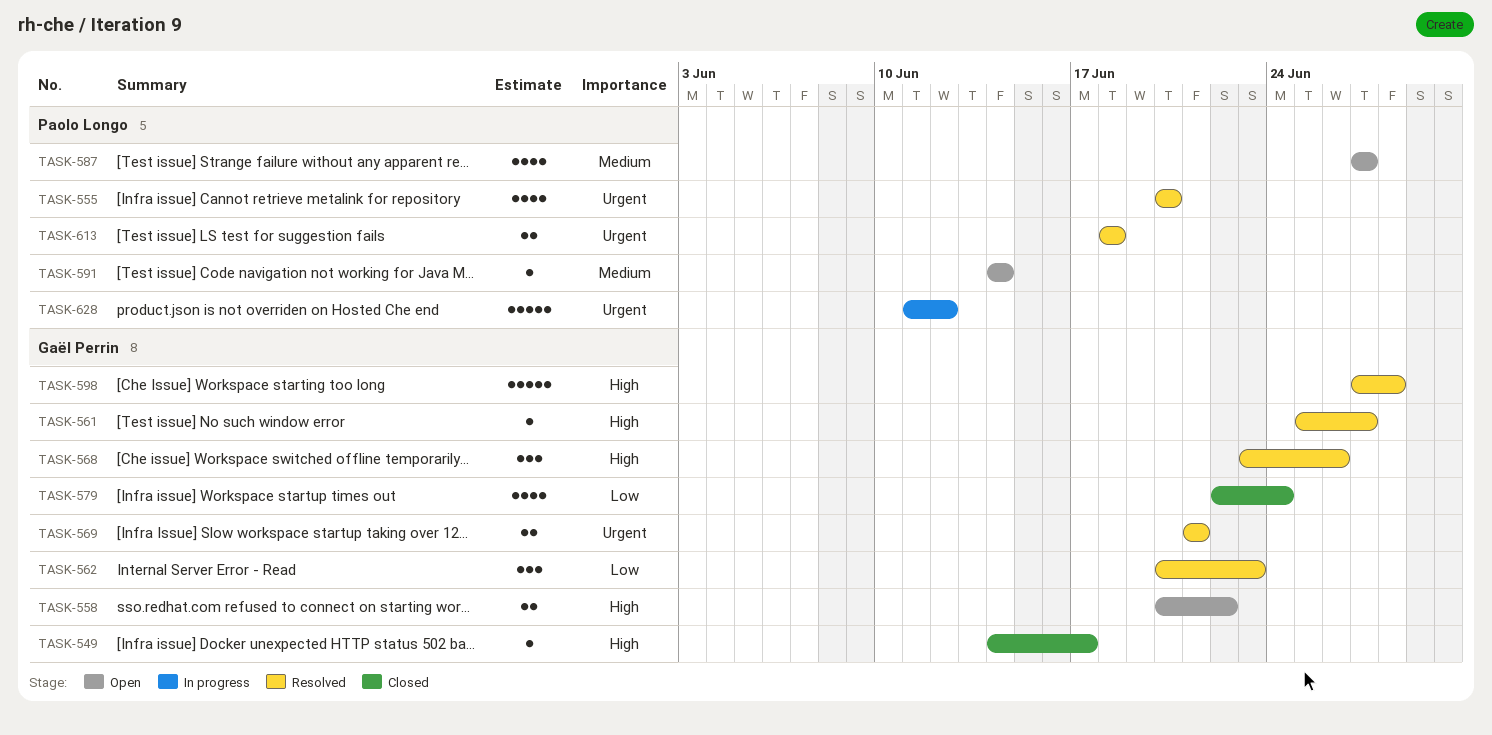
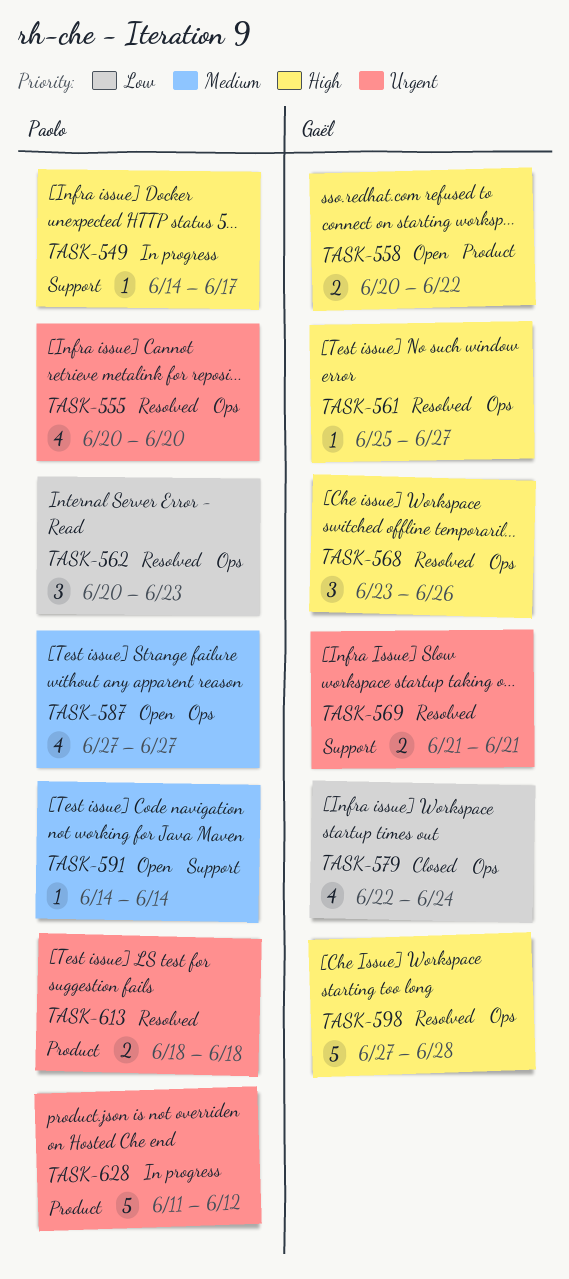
TASK-549, status: Closed -> In progress
TASK-549, owner: Gaël Perrin -> Paolo Longo
TASK-562, owner: Gaël Perrin -> Paolo Longo

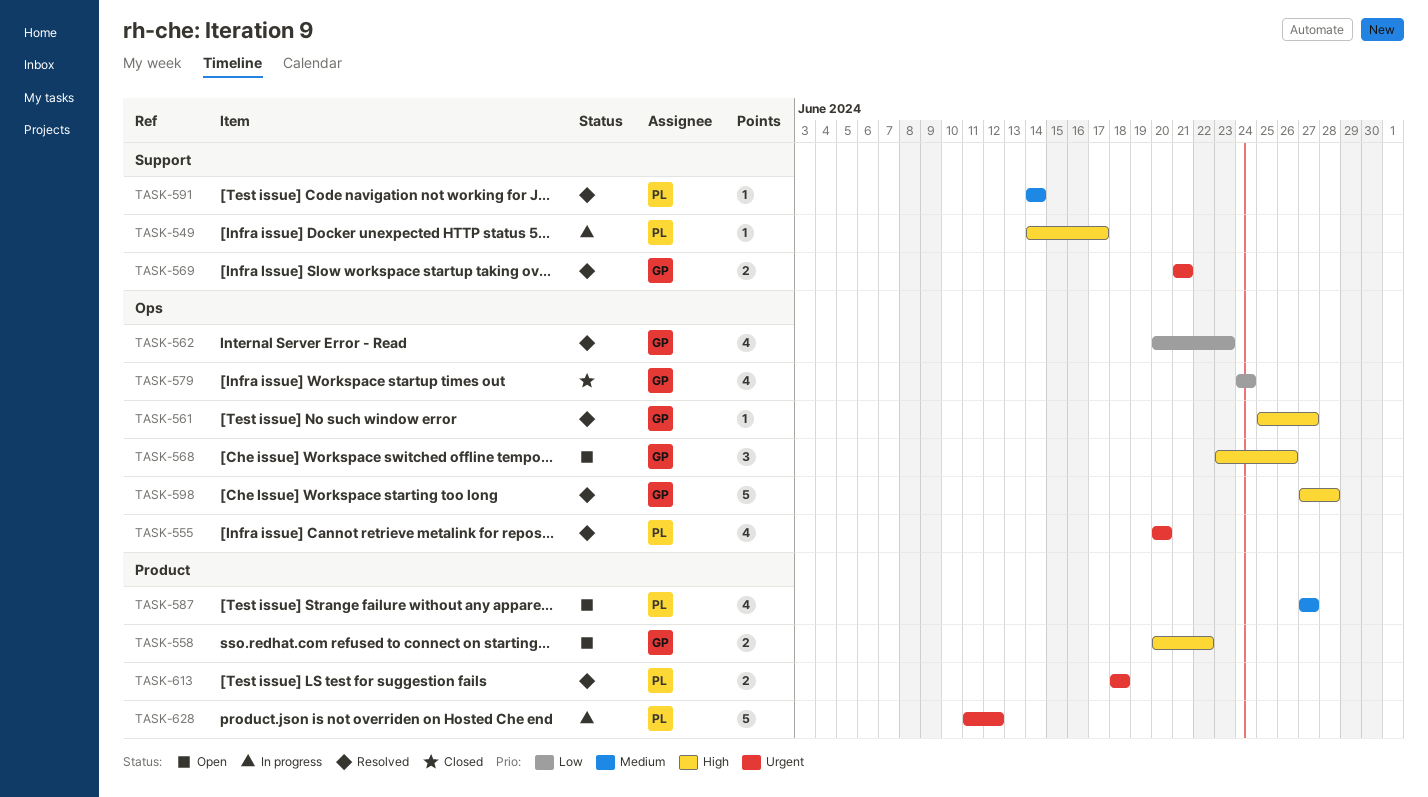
TASK-562, owner: Paolo -> Gaël
TASK-562, estimate: 3 -> 4
TASK-568, status: Resolved -> Open
TASK-579, start: Jun 22 -> Jun 24
TASK-587, label: Ops -> Product
TASK-591, status: Open -> Resolved

